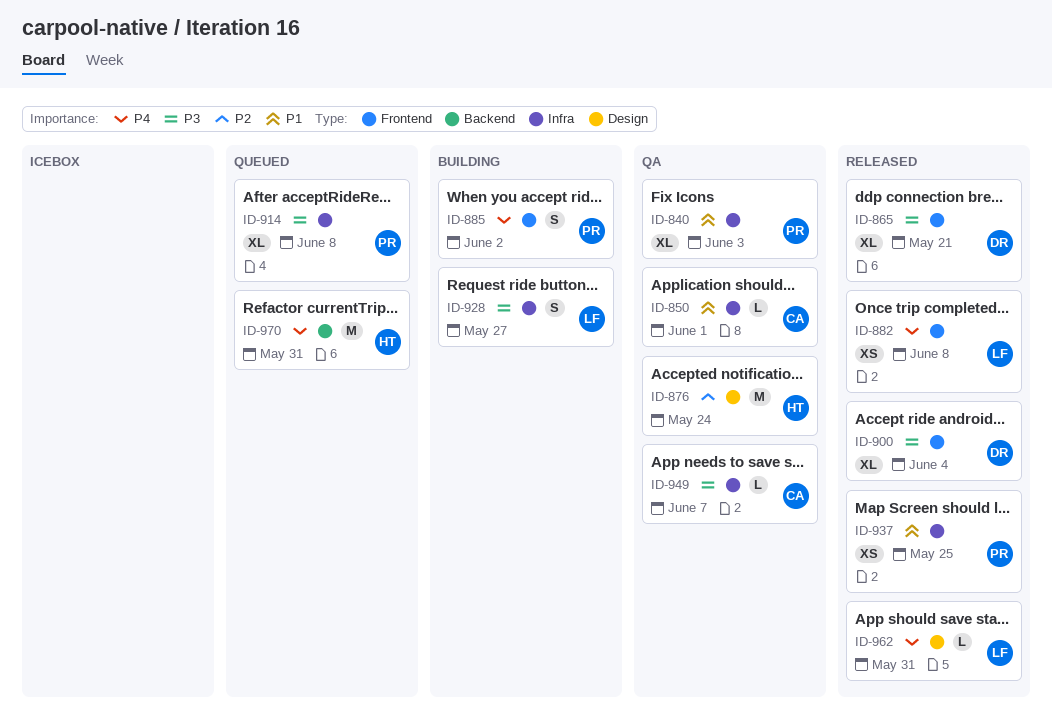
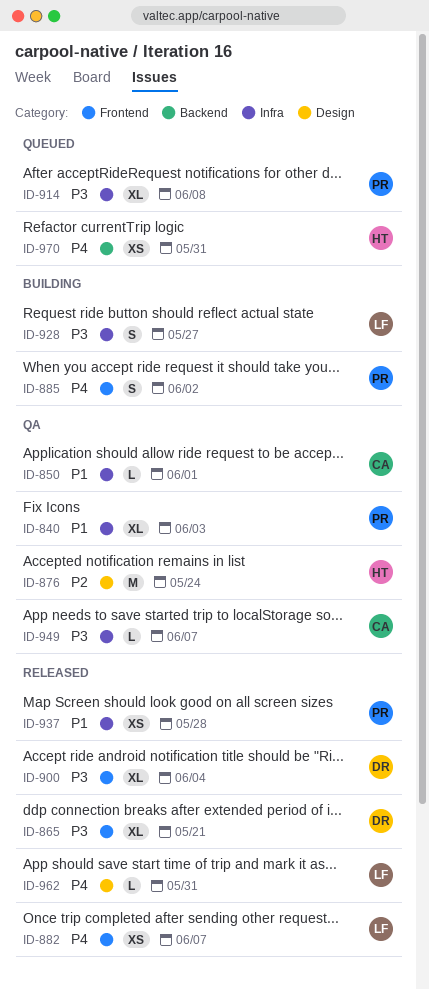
ID-882, due: Jun 8 -> Jun 7
ID-937, due: May 25 -> May 28
ID-970, estimate: M -> XS

